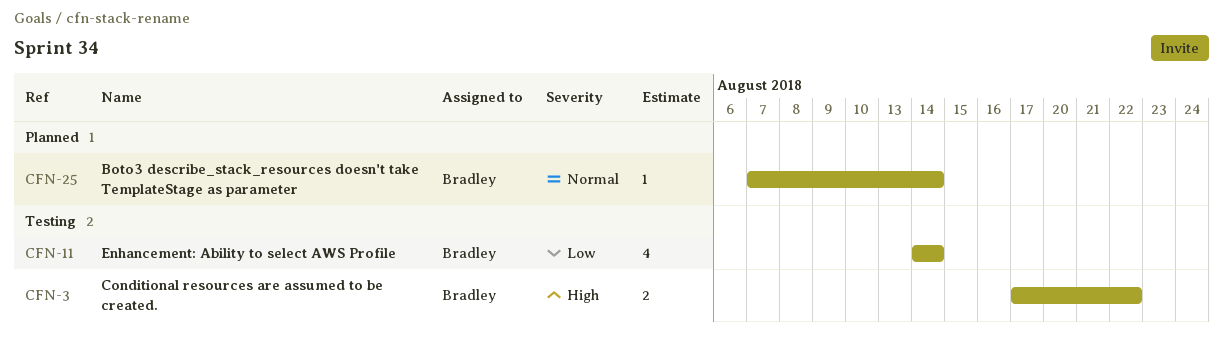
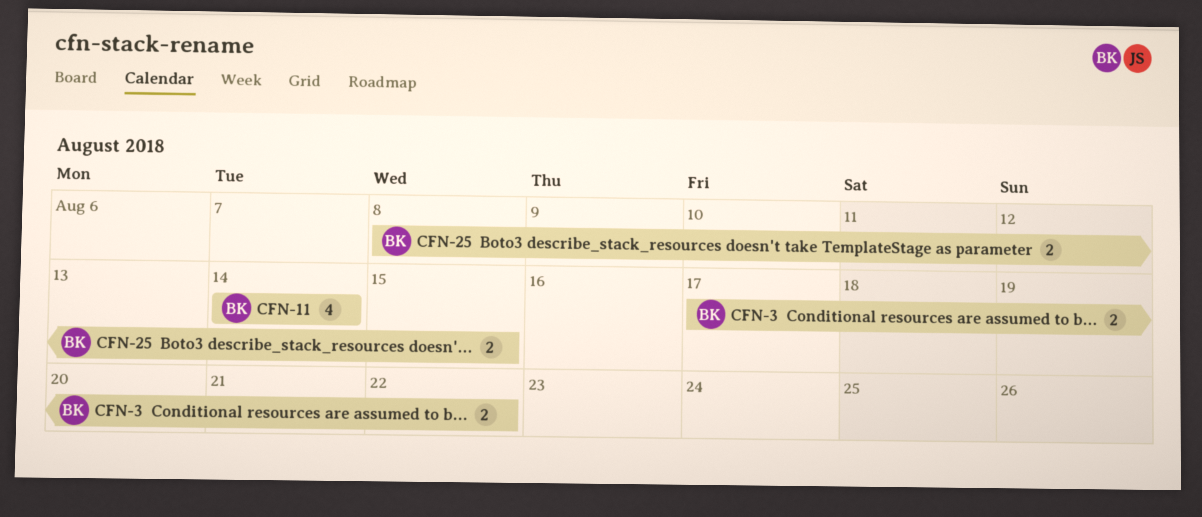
CFN-25, estimate: 1 -> 2
CFN-25, start: Aug 7 -> Aug 8
CFN-25, due: Aug 14 -> Aug 15

